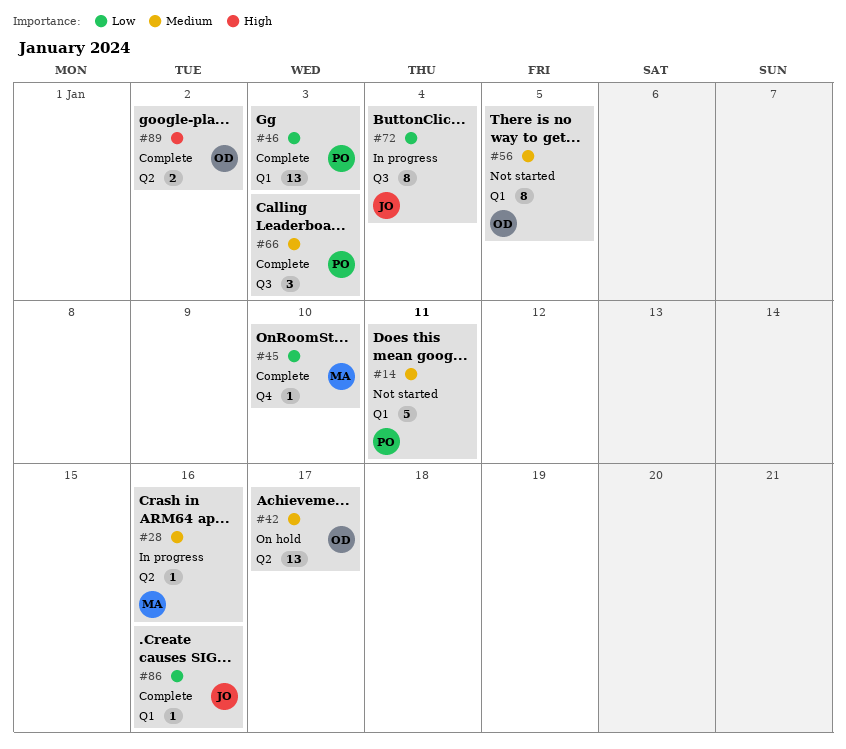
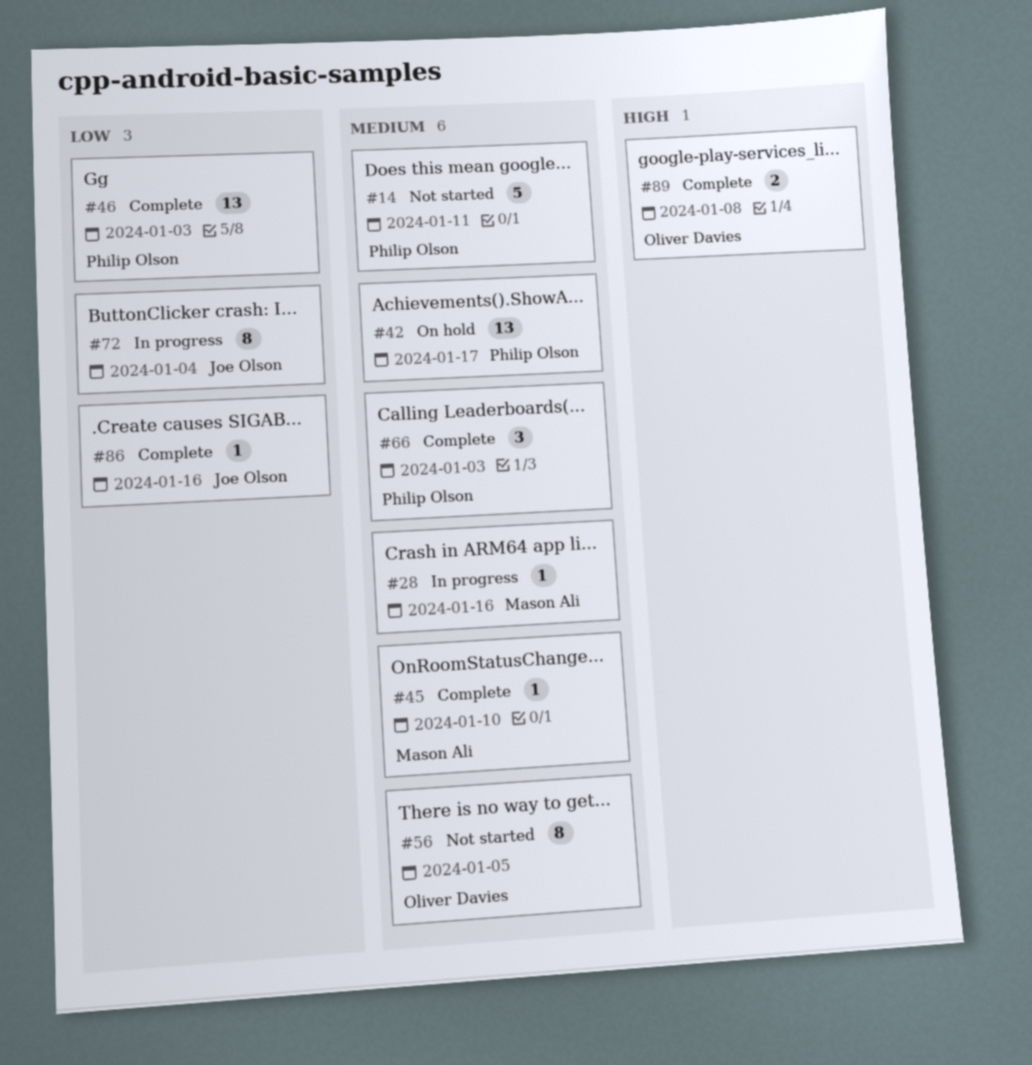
#42, owner: Oliver Davies -> Philip Olson
#45, priority: Low -> Medium
#89, due: Jan 2 -> Jan 8

